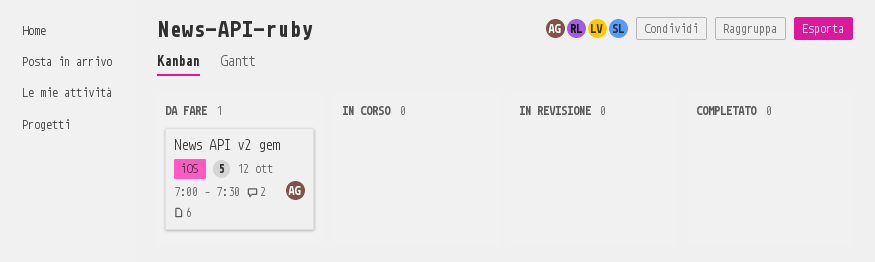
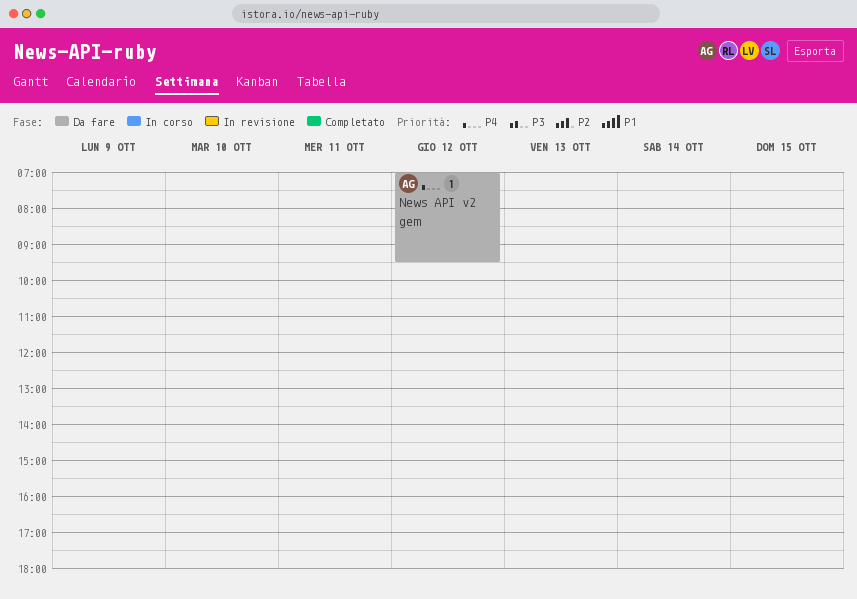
News API v2 gem, estimate: 5 -> 1
News API v2 gem, ends: 07:30 -> 09:30

